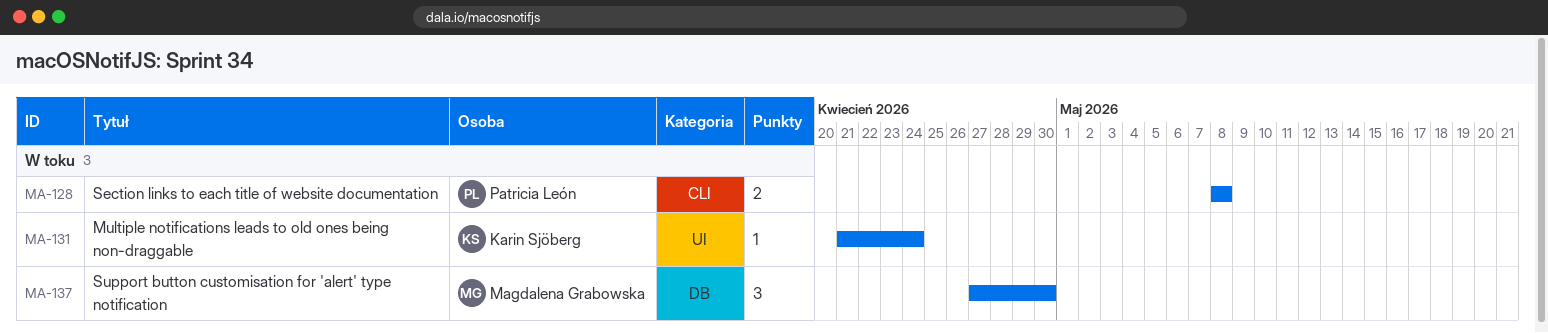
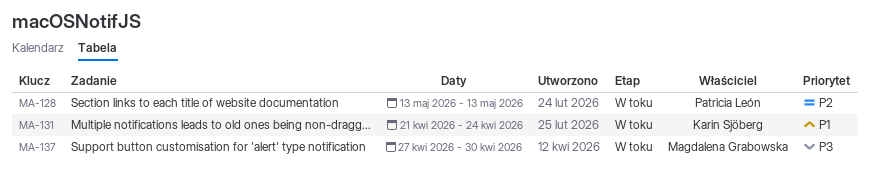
MA-128, start: May 8 -> May 13
MA-128, due: May 8 -> May 13

